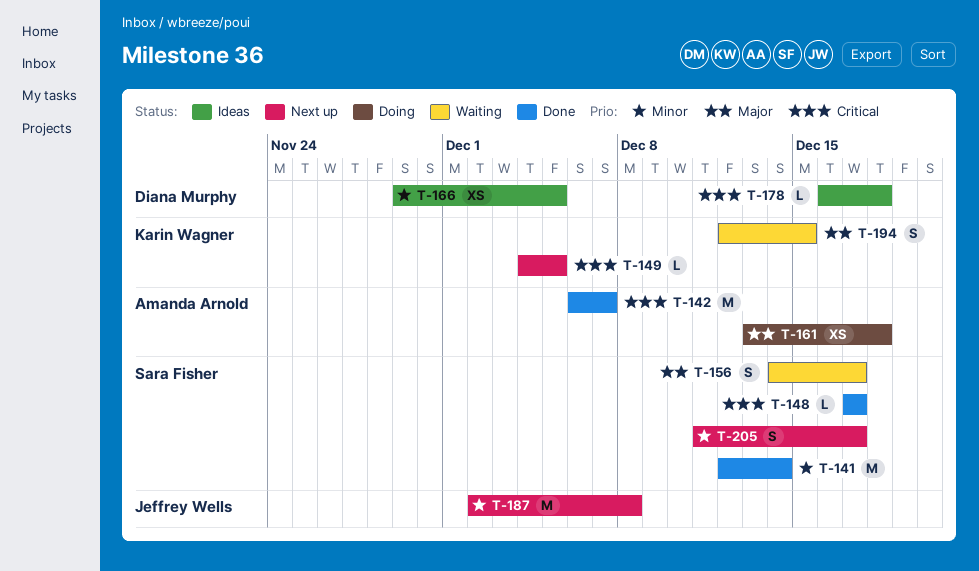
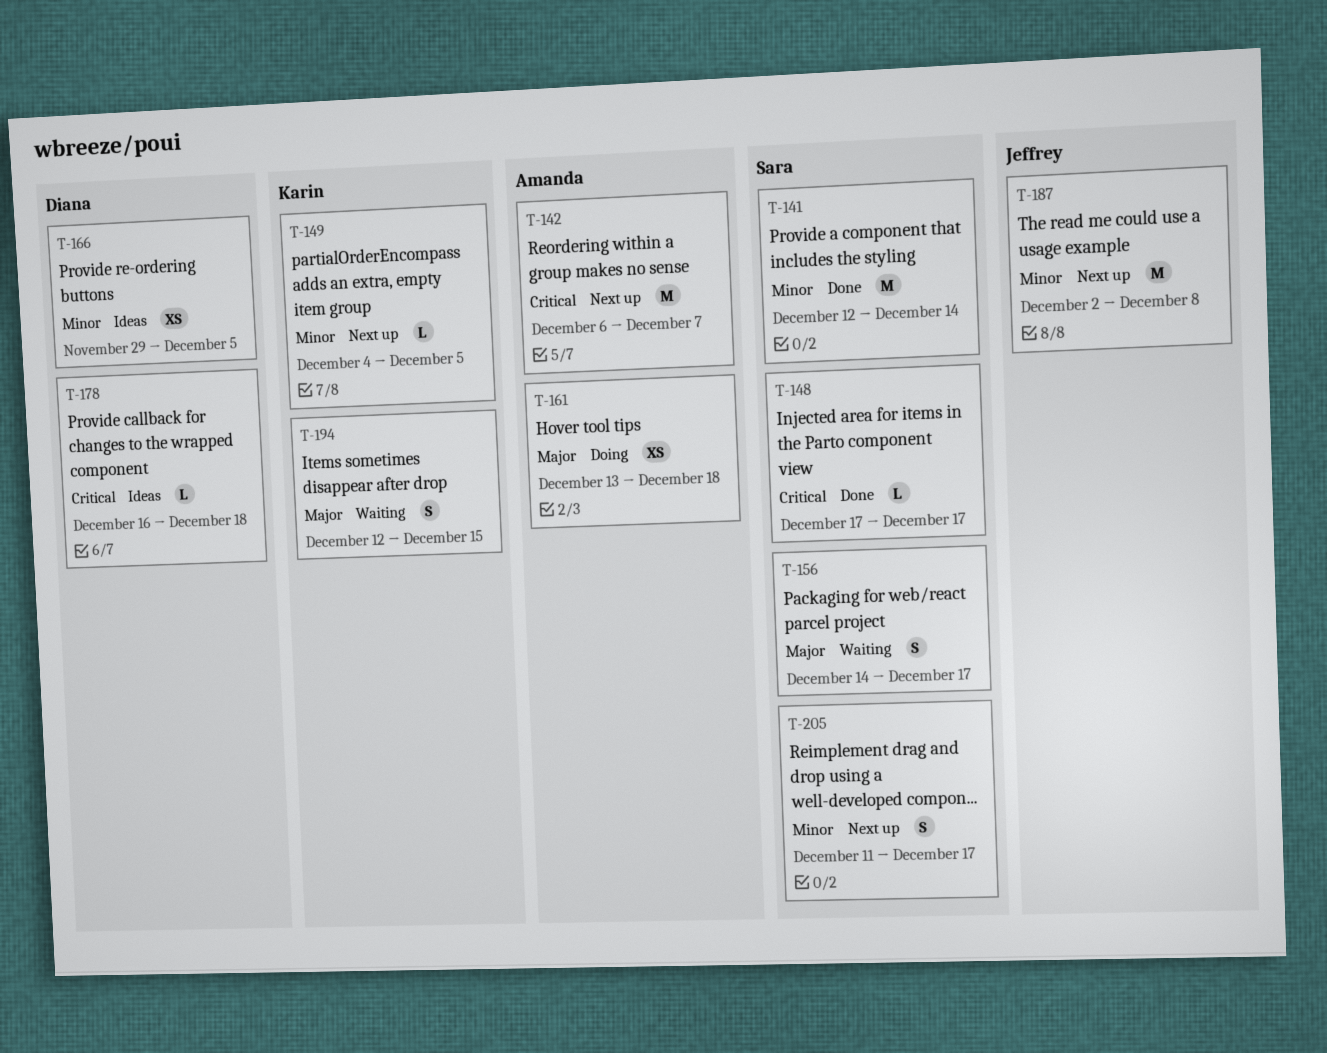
T-142, status: Done -> Next up
T-149, priority: Critical -> Minor

